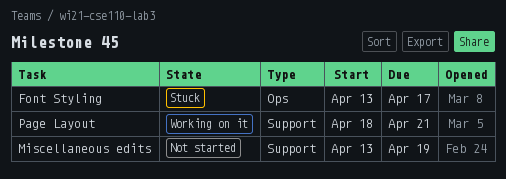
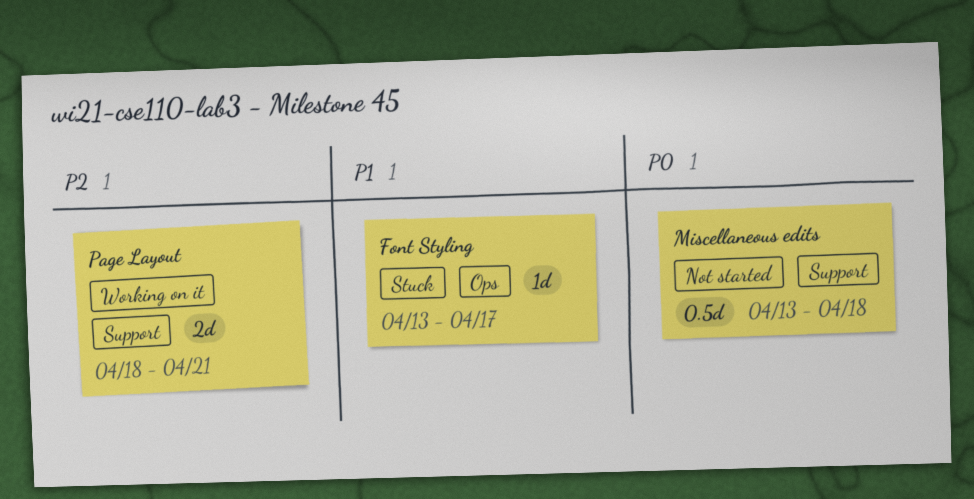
Miscellaneous edits, due: Apr 19 -> Apr 18

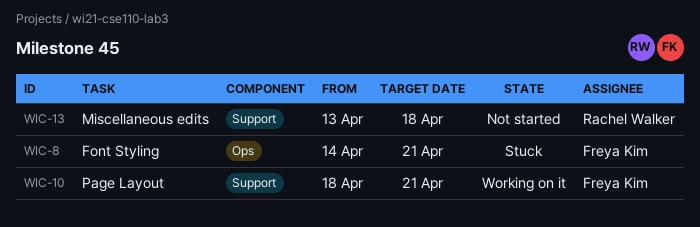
Font Styling, start: Apr 13 -> Apr 14
Font Styling, due: Apr 17 -> Apr 21

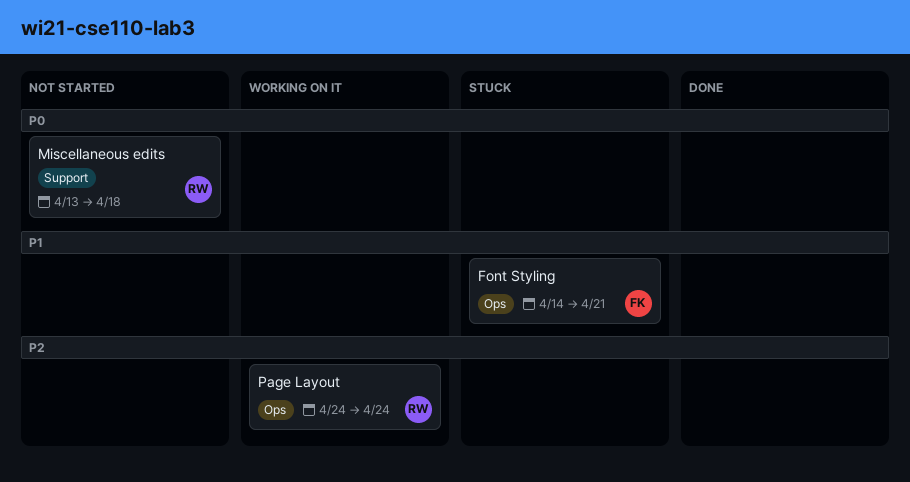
Page Layout, owner: Freya Kim -> Rachel Walker
Page Layout, label: Support -> Ops
Page Layout, start: Apr 18 -> Apr 24
Page Layout, due: Apr 21 -> Apr 24

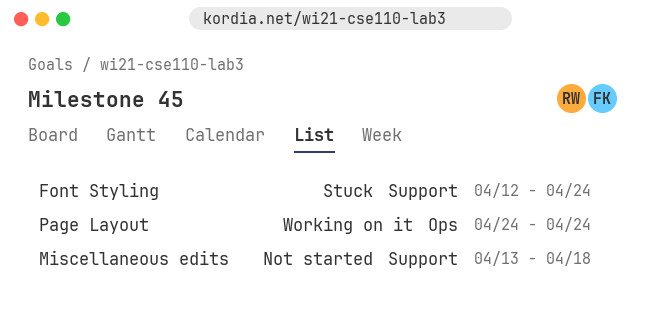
Font Styling, label: Ops -> Support
Font Styling, start: Apr 14 -> Apr 12
Font Styling, due: Apr 21 -> Apr 24

